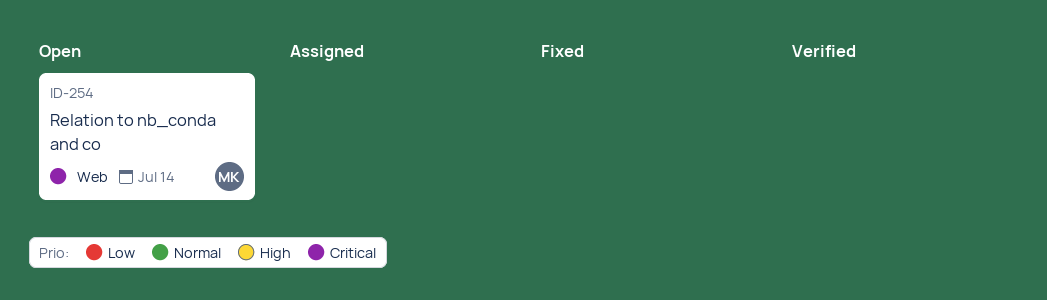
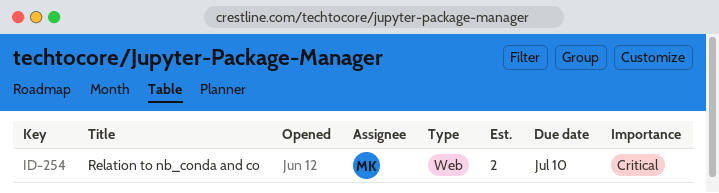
ID-254, due: Jul 14 -> Jul 10

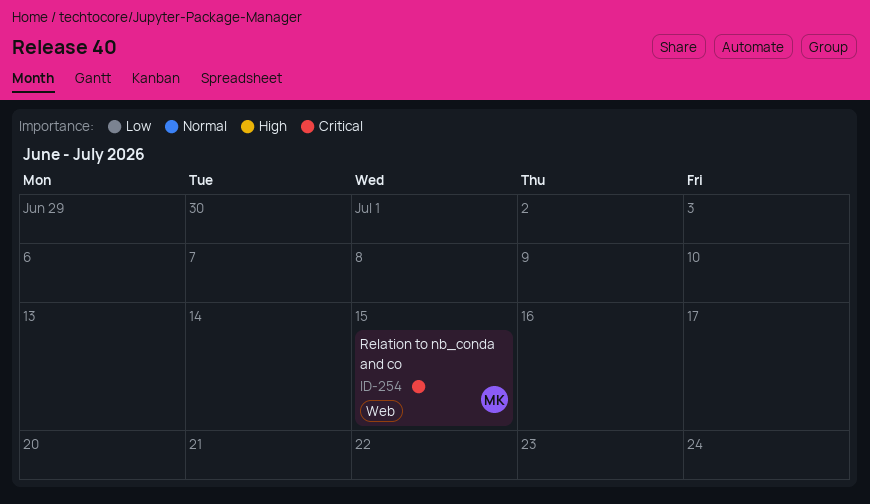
ID-254, due: Jul 10 -> Jul 15

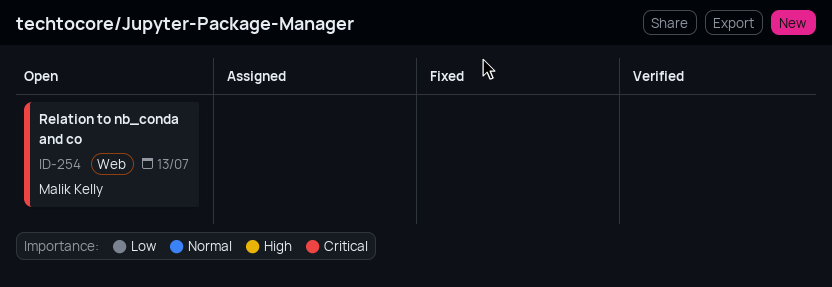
ID-254, due: Jul 15 -> Jul 13

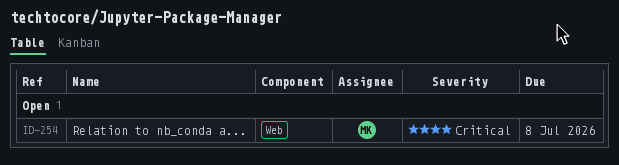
ID-254, due: Jul 13 -> Jul 8

